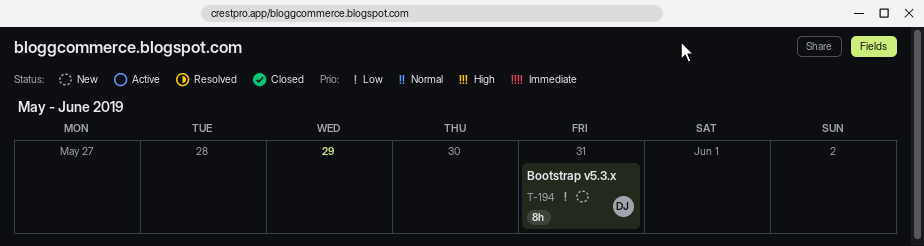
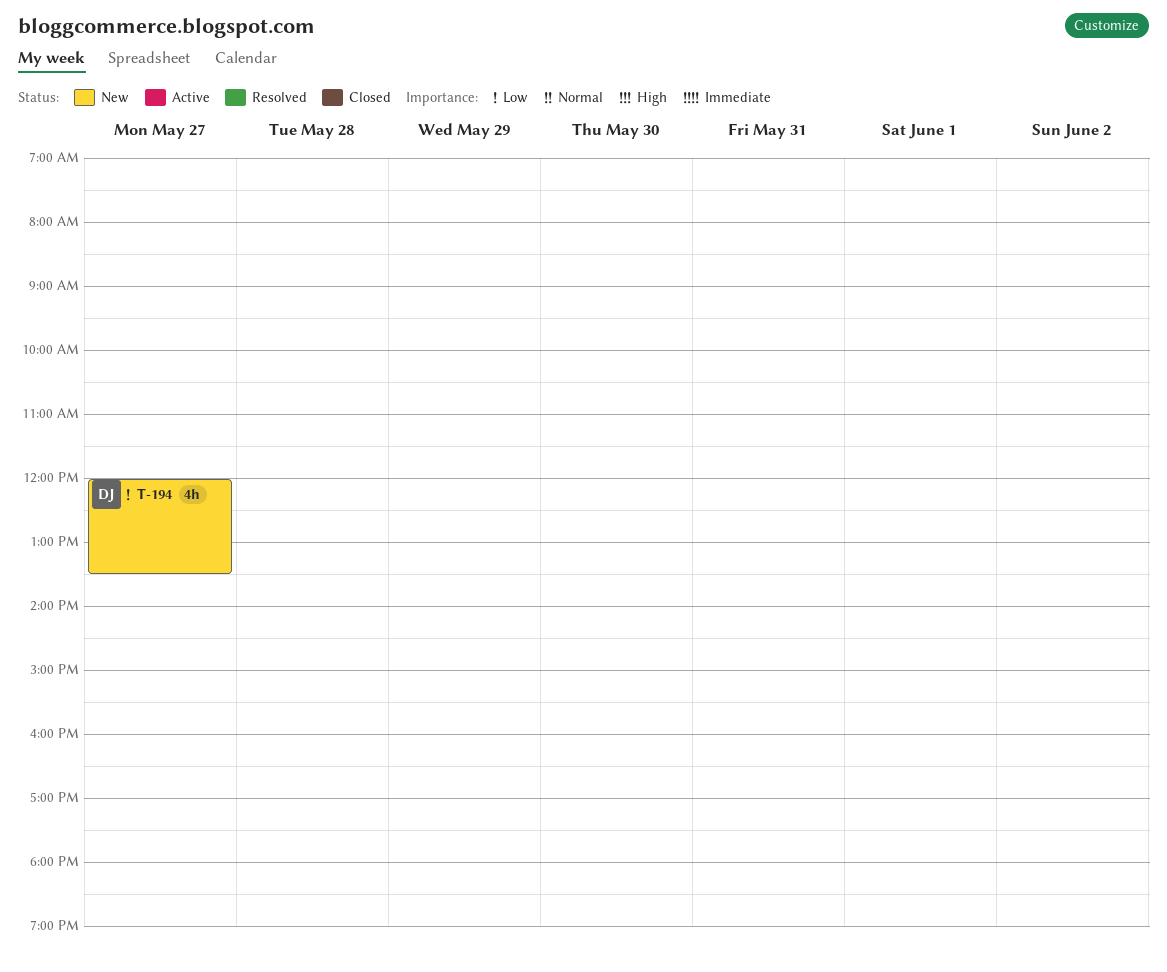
T-194, estimate: 8h -> 4h
T-194, day: May 31 -> May 27

